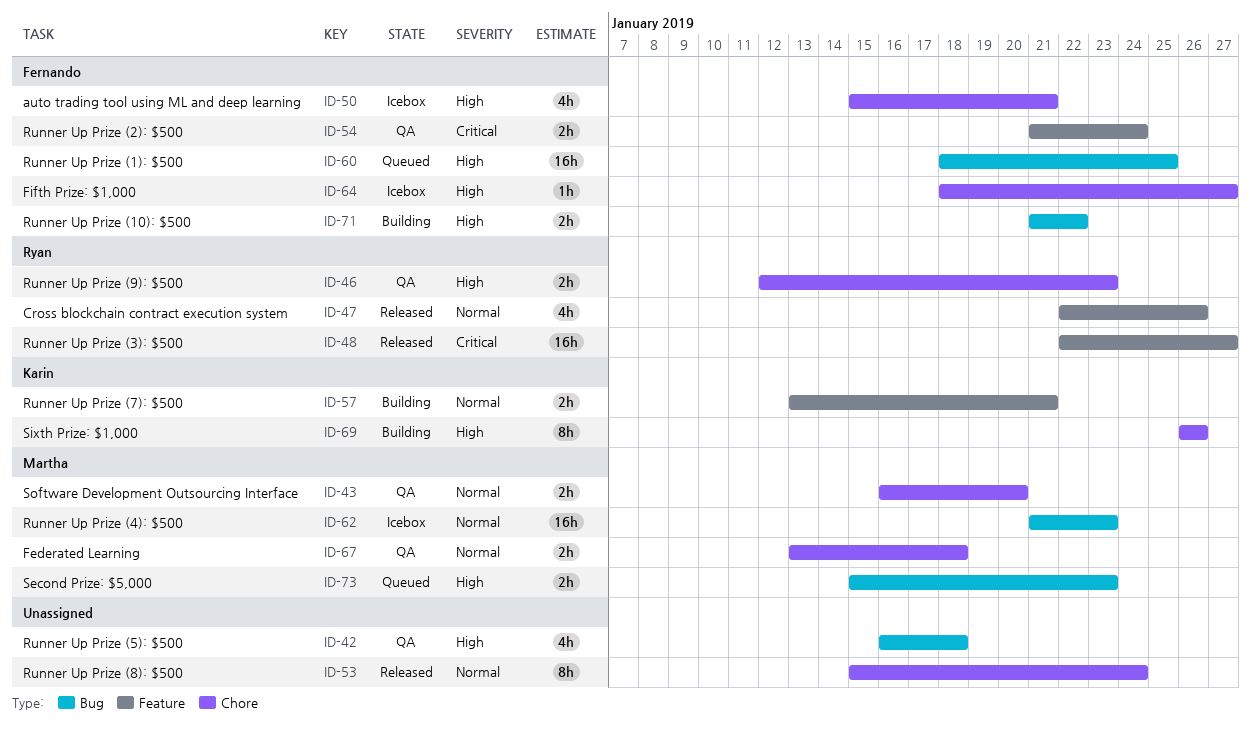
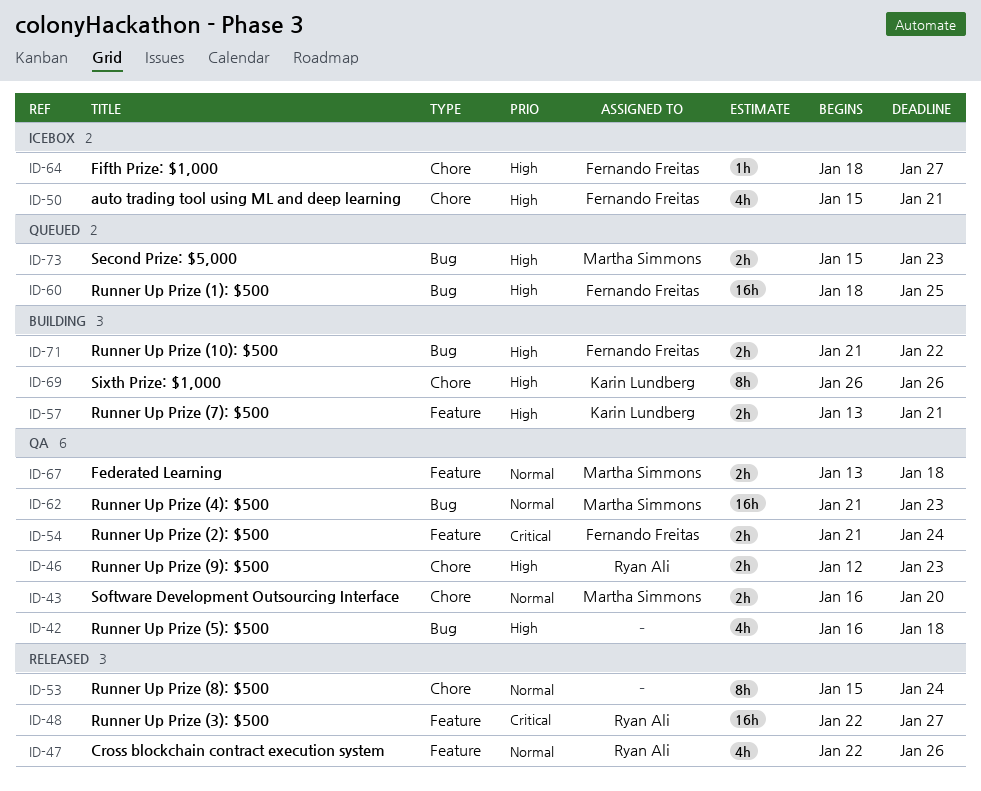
ID-57, priority: Normal -> High
ID-62, status: Icebox -> QA
ID-67, label: Chore -> Feature

